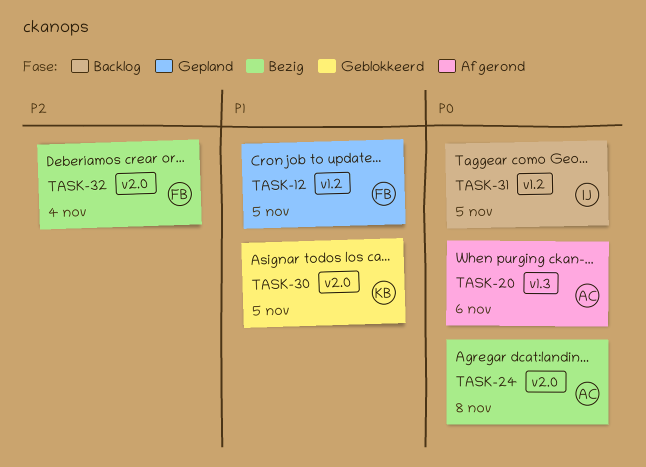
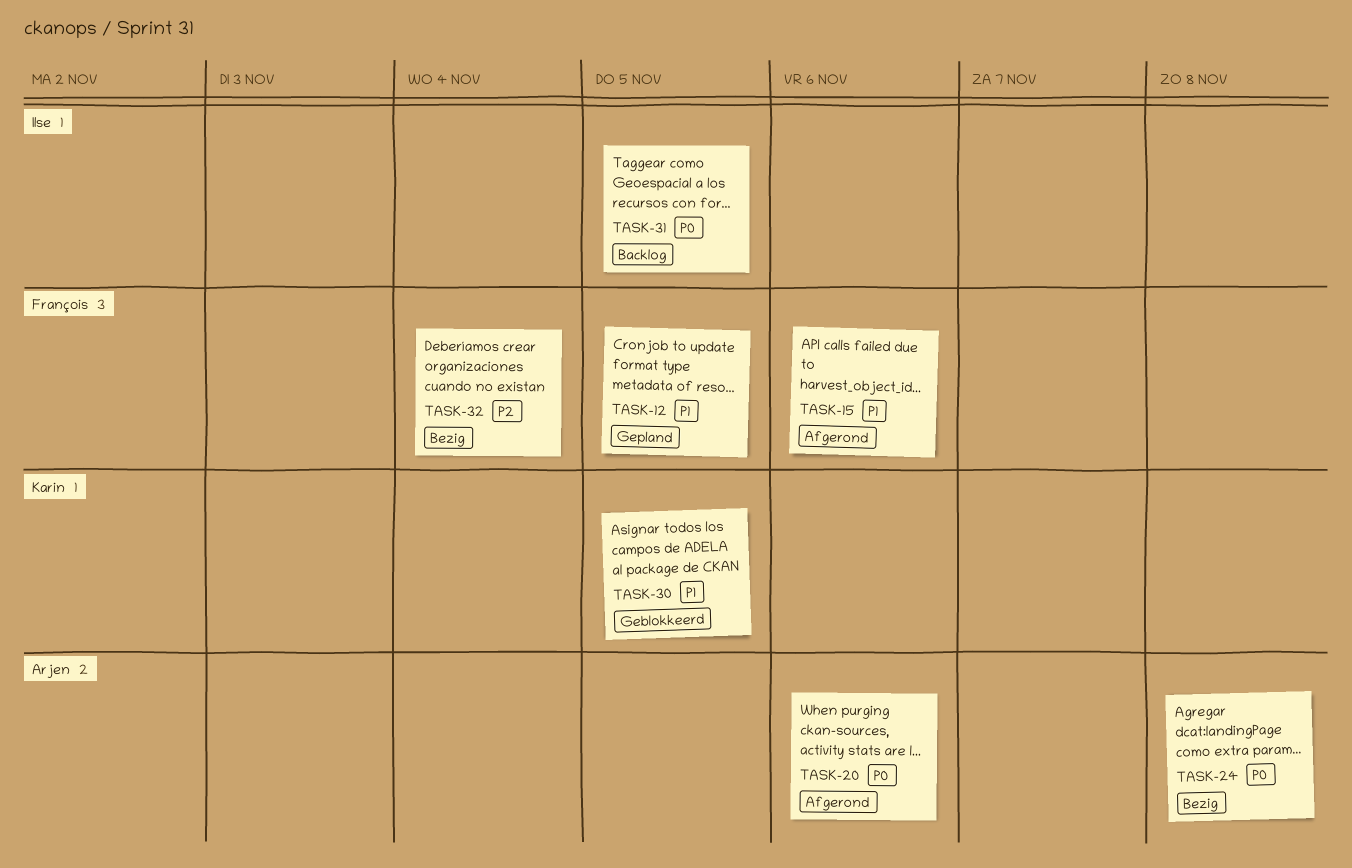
TASK-15: none -> present

